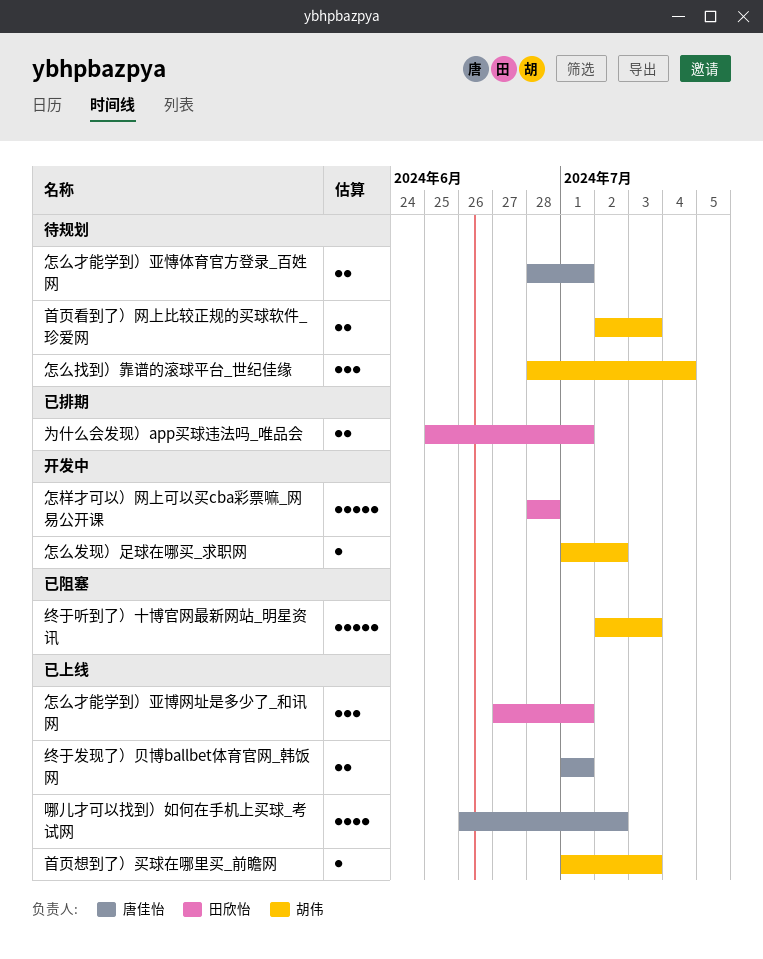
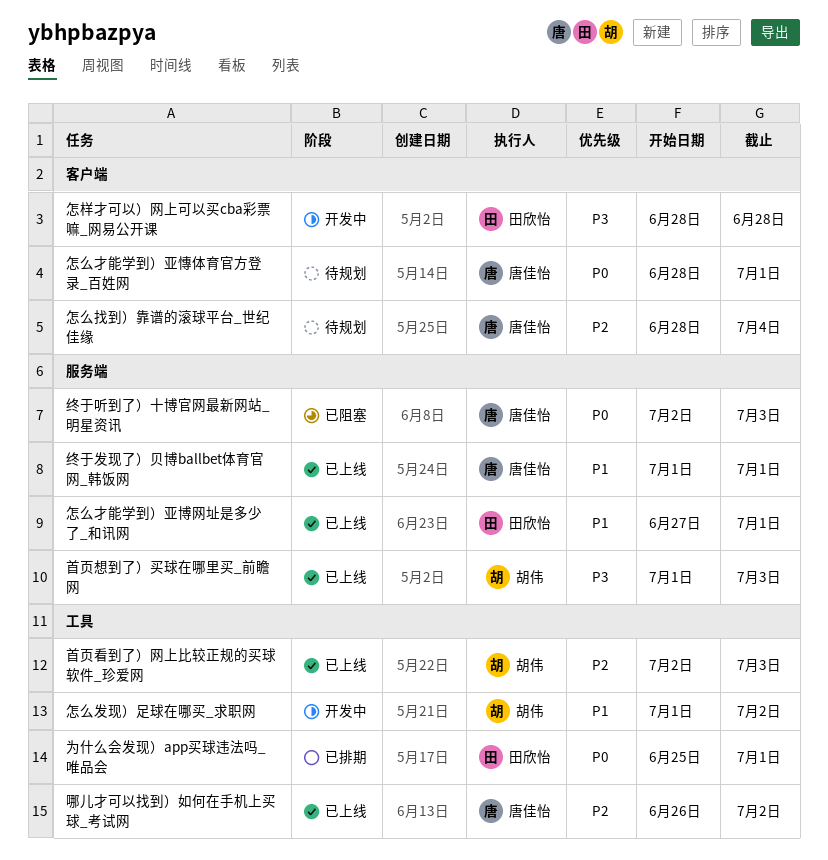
怎么找到）靠谱的滚球平台_世纪佳缘, owner: 胡伟 -> 唐佳怡
终于听到了）十博官网最新网站_明星资讯, owner: 胡伟 -> 唐佳怡
首页看到了）网上比较正规的买球软件_珍爱网, status: 待规划 -> 已上线

